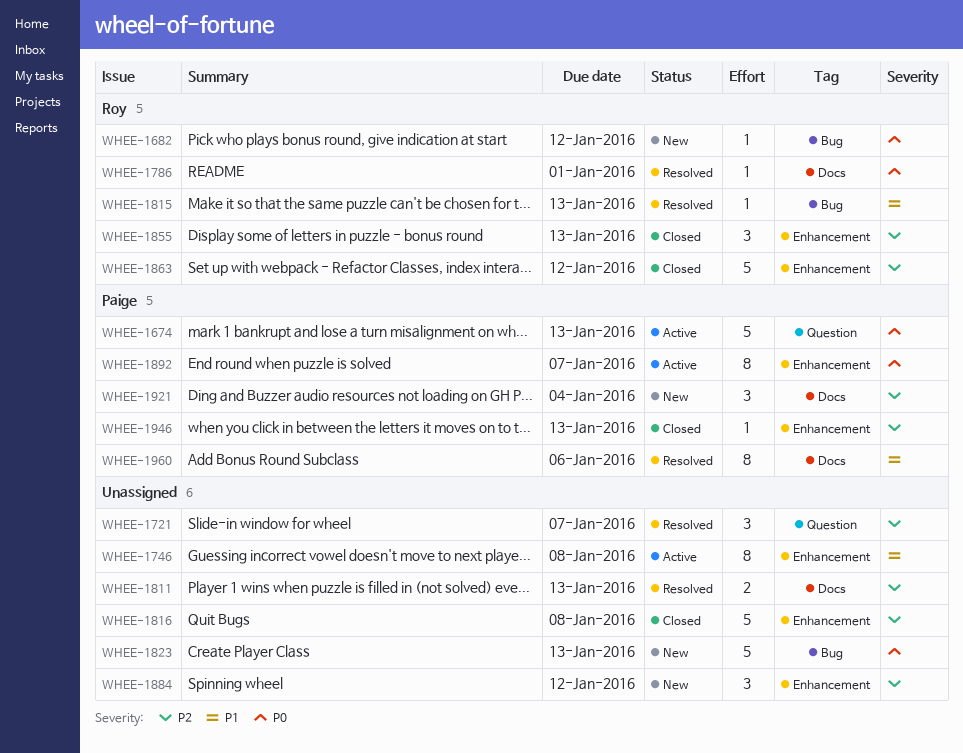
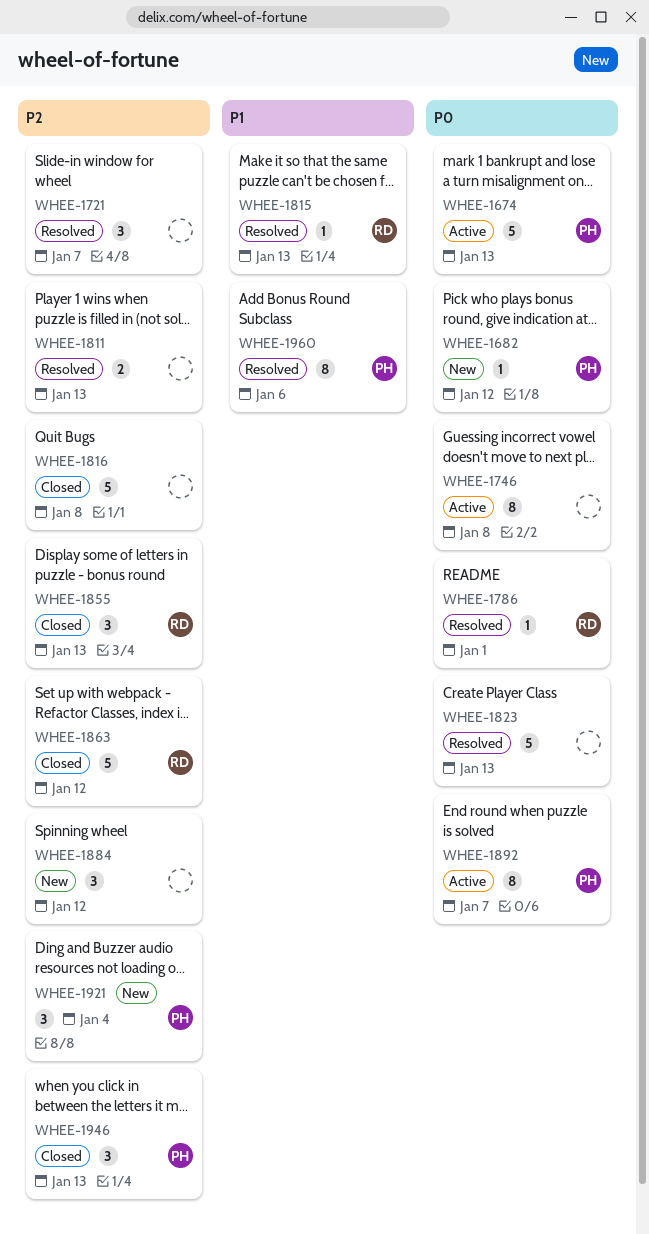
WHEE-1682, owner: Roy -> Paige
WHEE-1746, priority: P1 -> P0
WHEE-1823, status: New -> Resolved
WHEE-1946, estimate: 1 -> 3

